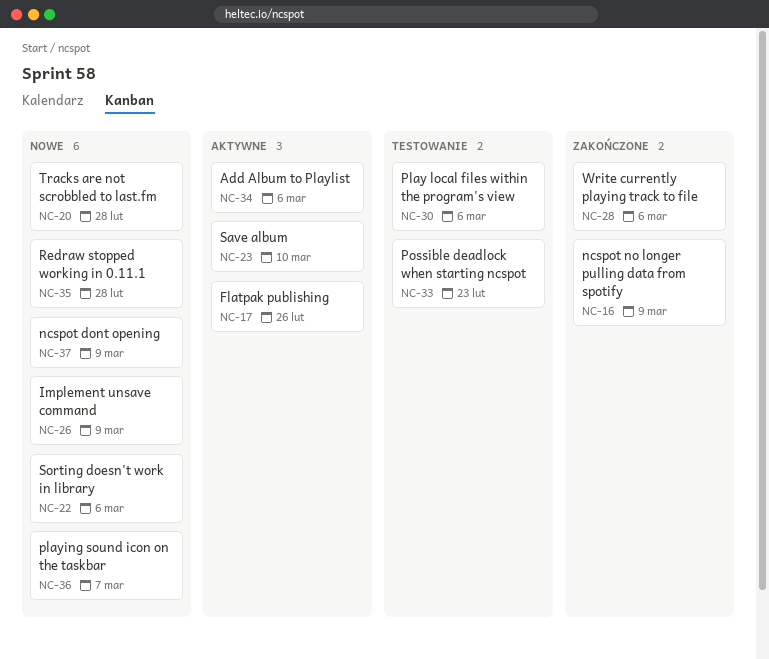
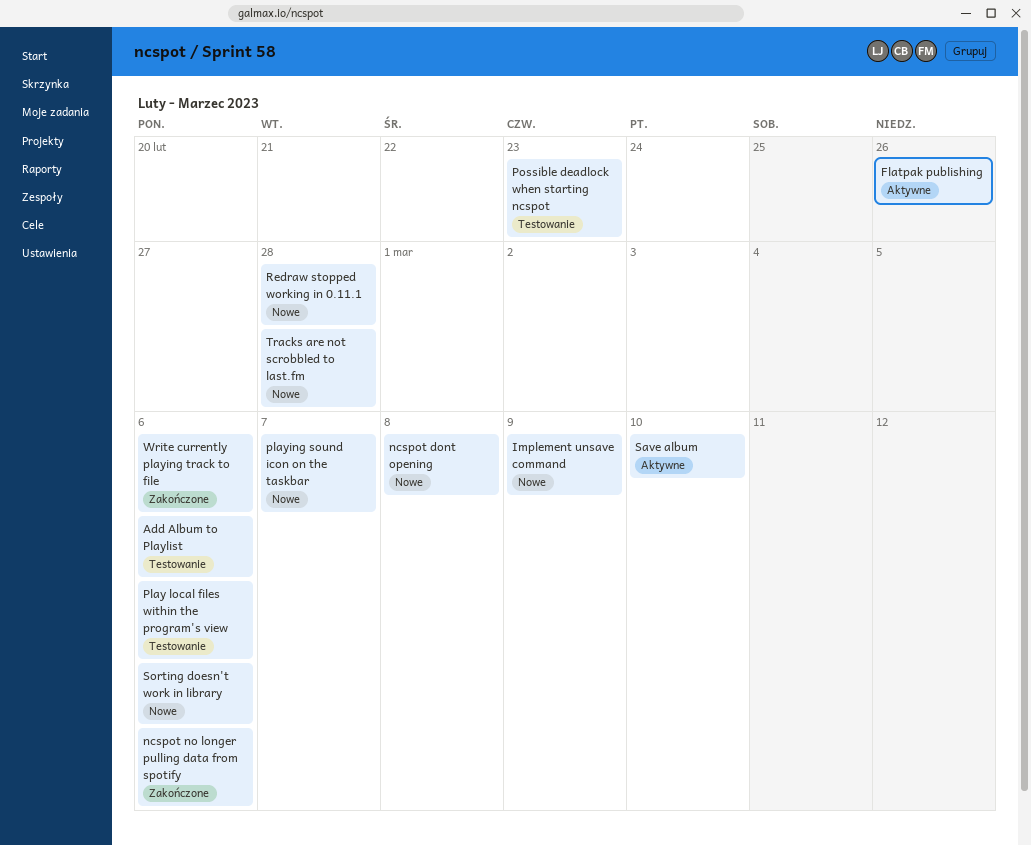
Add Album to Playlist, status: Aktywne -> Testowanie
ncspot dont opening, due: Mar 9 -> Mar 8
ncspot no longer pulling data from spotify, due: Mar 9 -> Mar 6

